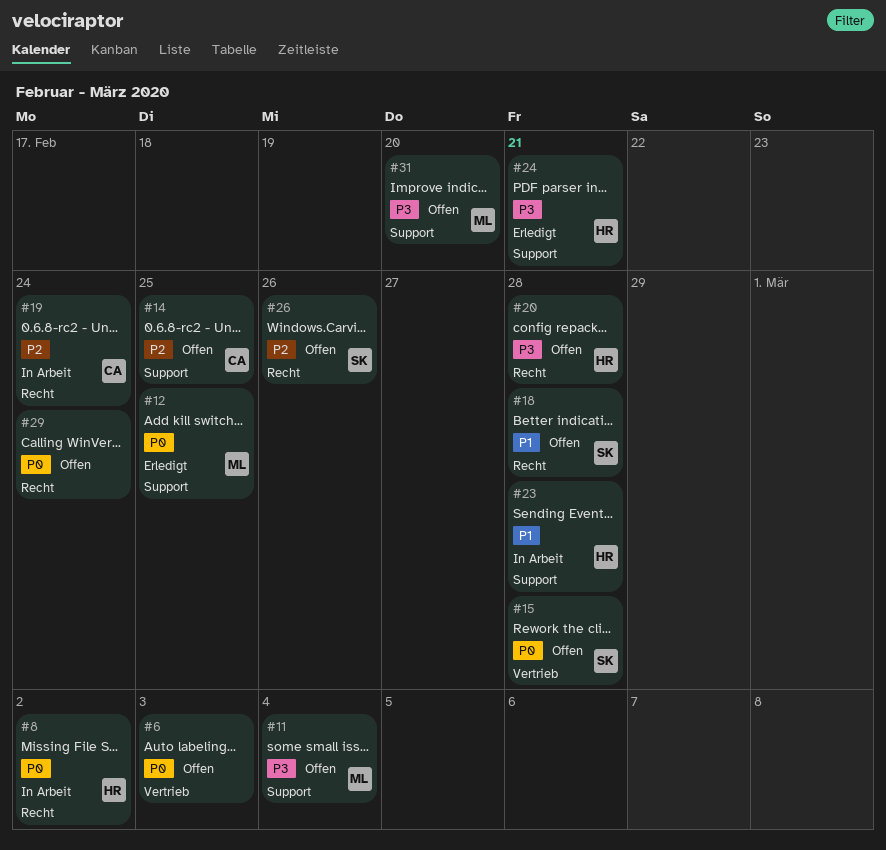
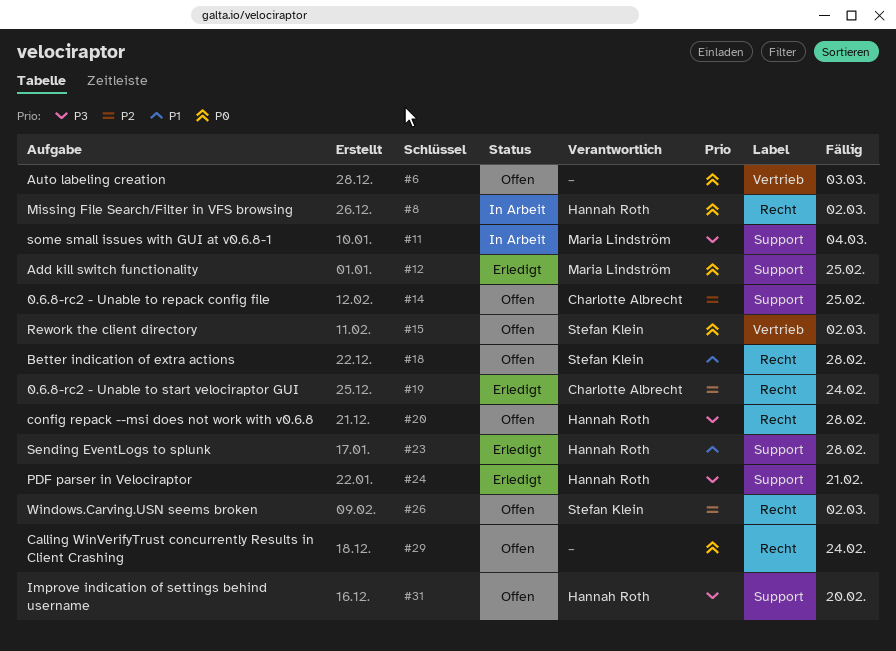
#11, status: Offen -> In Arbeit
#15, due: Feb 28 -> Mar 2
#19, status: In Arbeit -> Erledigt
#23, status: In Arbeit -> Erledigt
#26, due: Feb 26 -> Mar 2
#31, owner: Maria Lindström -> Hannah Roth

